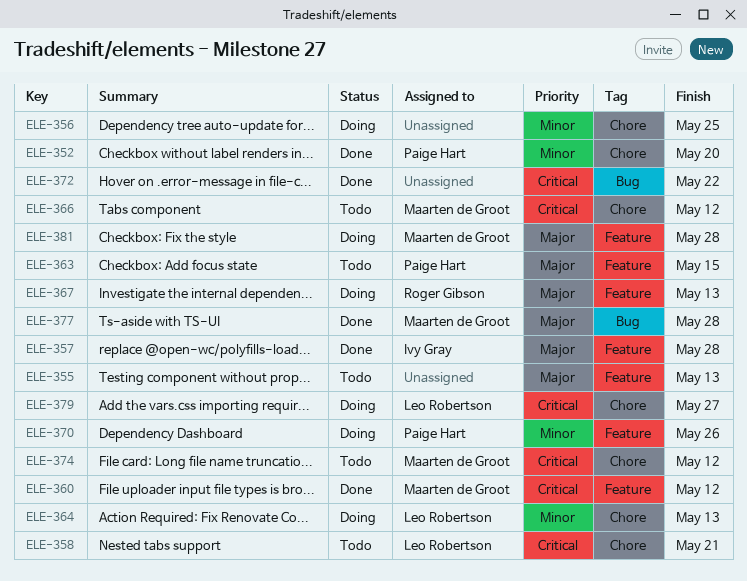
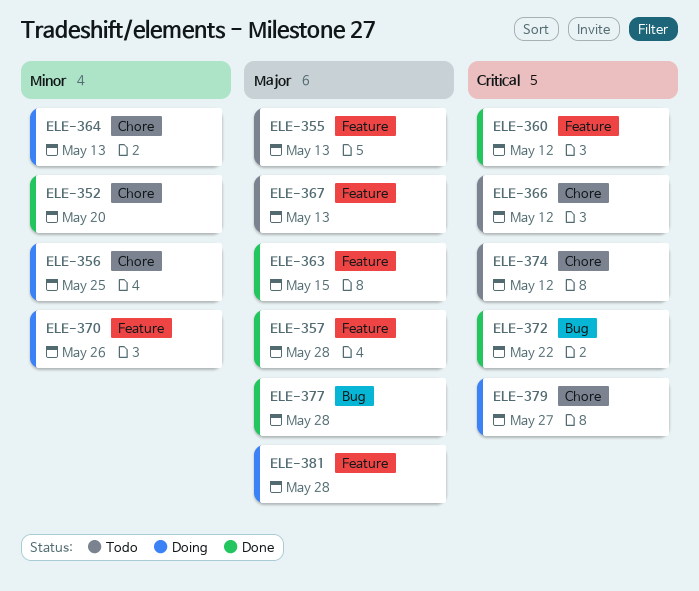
ELE-358: present -> none
ELE-363, status: Todo -> Done
ELE-367, status: Doing -> Todo

